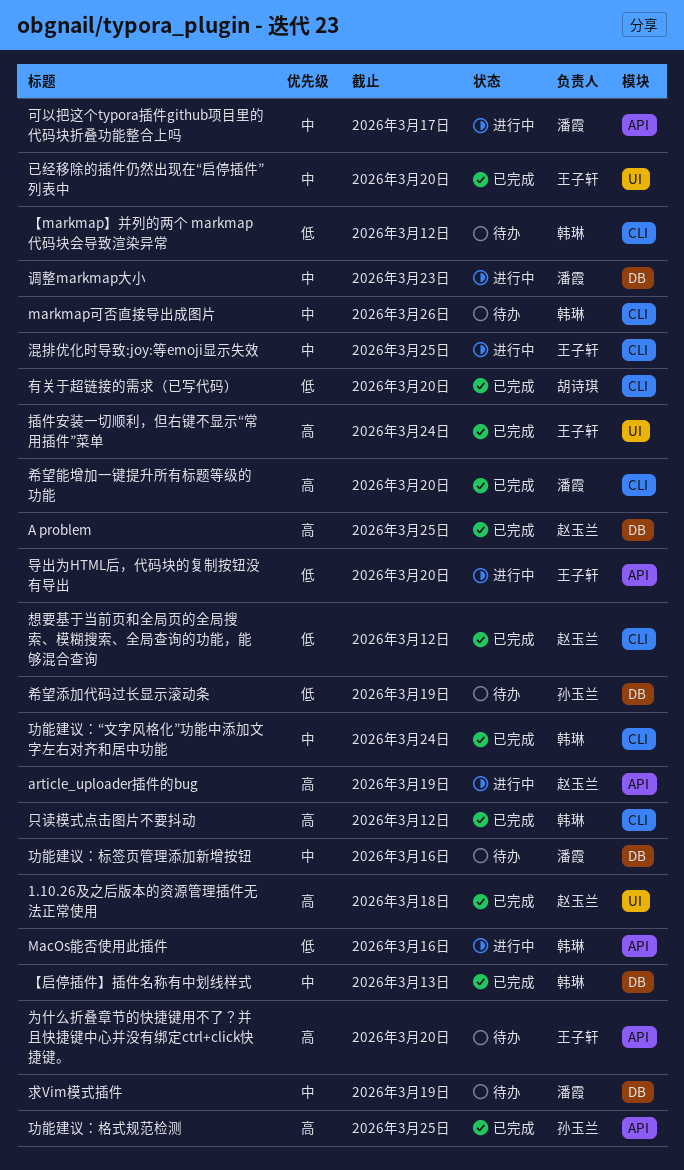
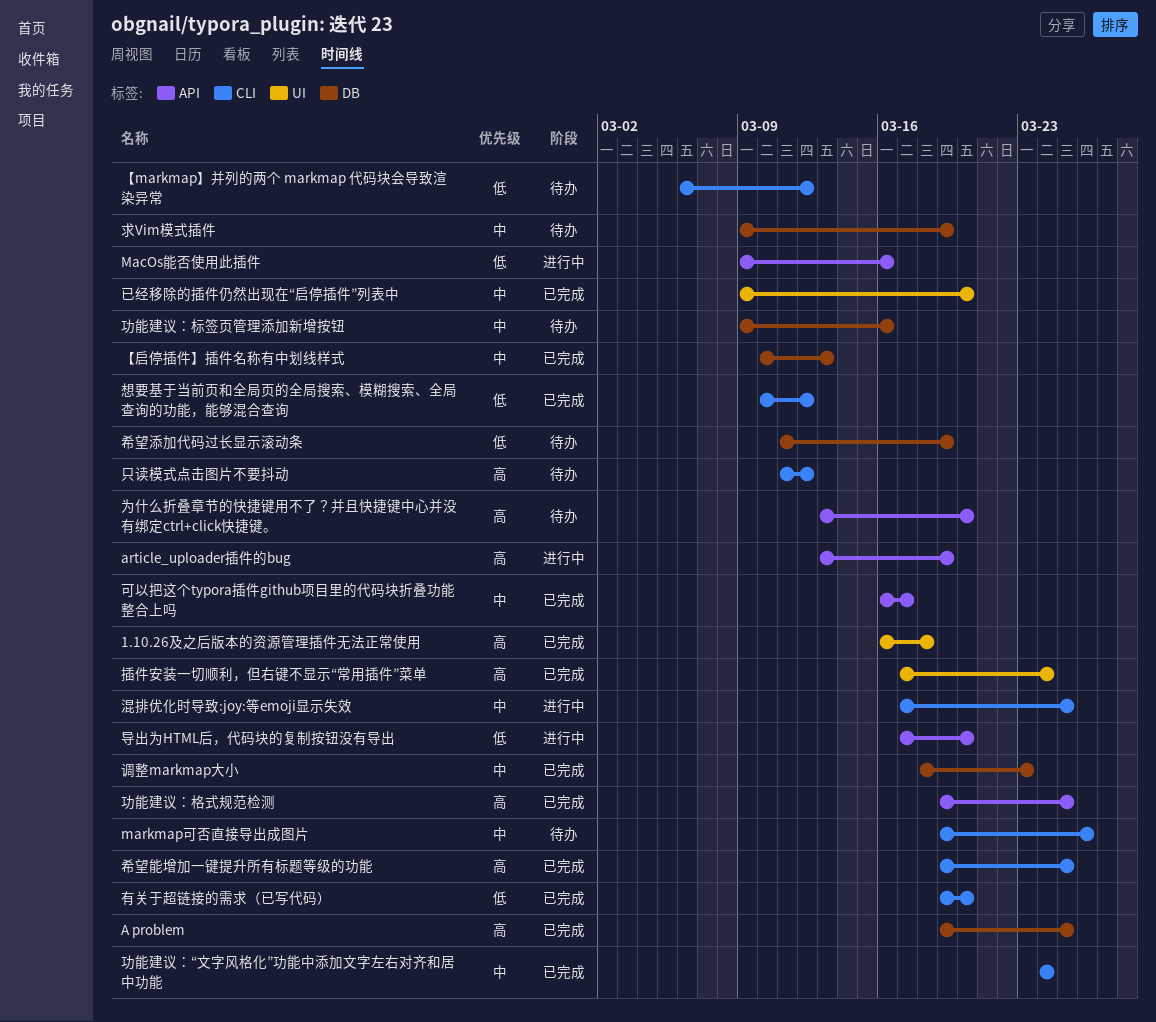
只读模式点击图片不要抖动, status: 已完成 -> 待办
可以把这个typora插件github项目里的代码块折叠功能整合上吗, status: 进行中 -> 已完成
希望能增加一键提升所有标题等级的功能, due: Mar 20 -> Mar 25
调整markmap大小, status: 进行中 -> 已完成

